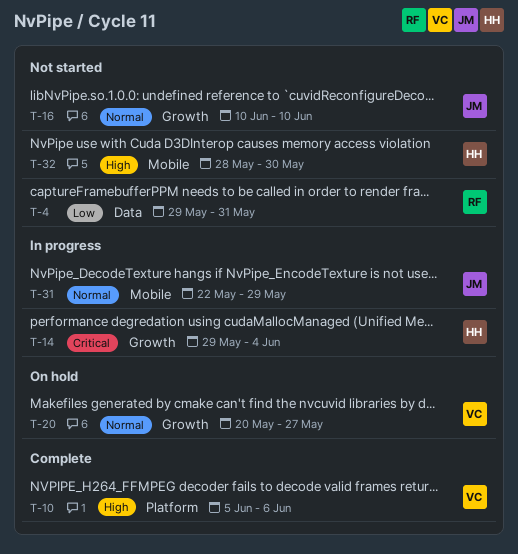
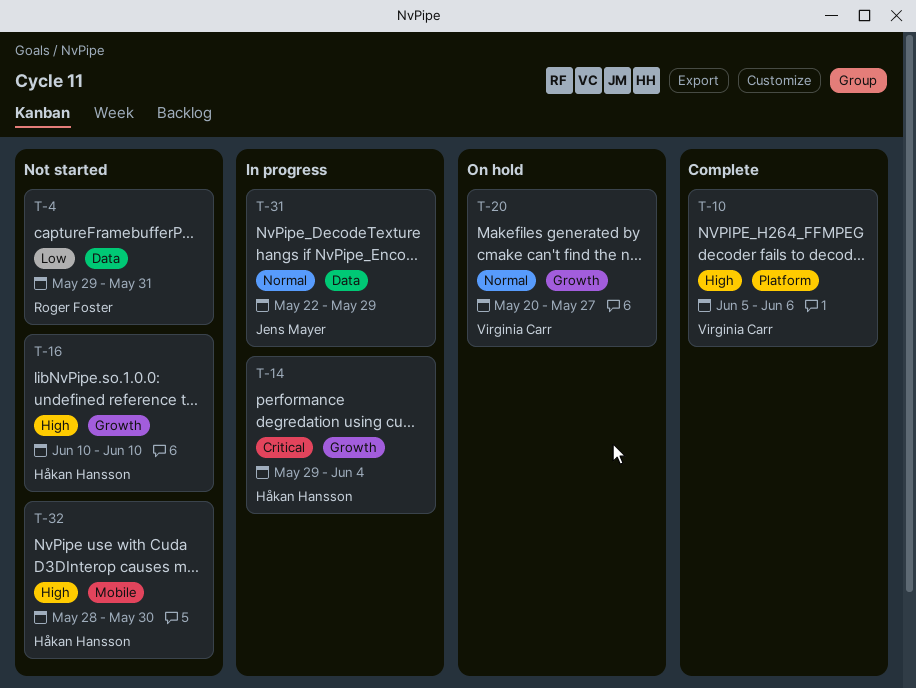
T-16, owner: Jens Mayer -> Håkan Hansson
T-16, priority: Normal -> High
T-31, label: Mobile -> Data

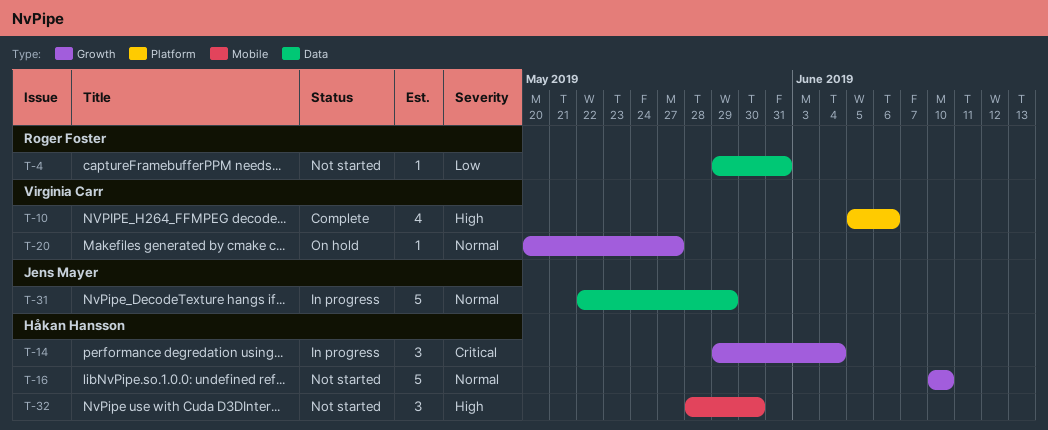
T-16, priority: High -> Normal

